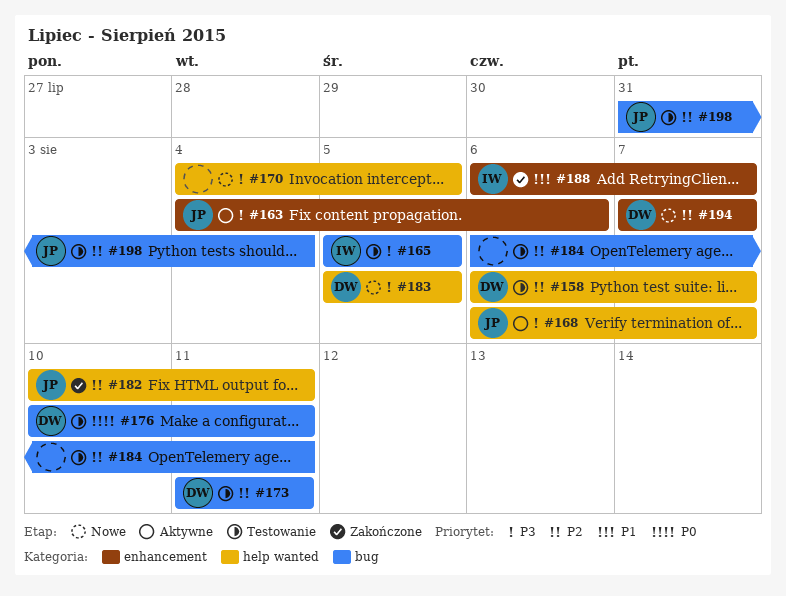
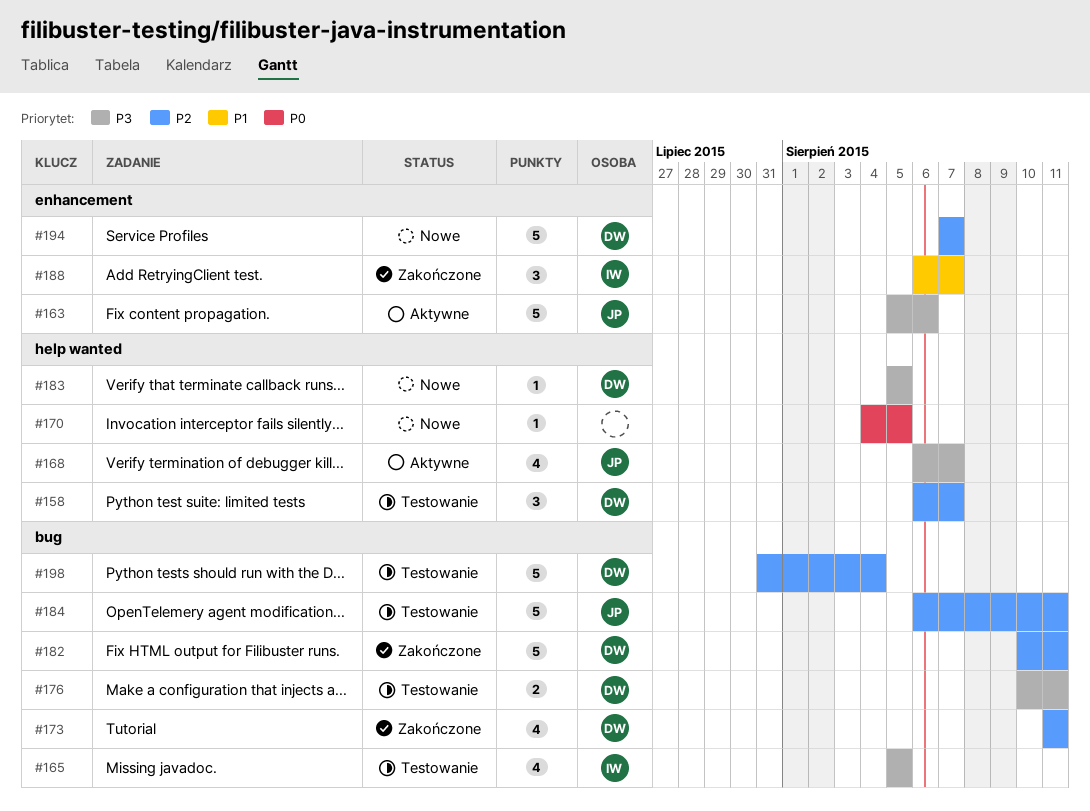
#163, start: Aug 4 -> Aug 5
#170, priority: P3 -> P0
#173, status: Testowanie -> Zakończone
#176, priority: P0 -> P3
#182, owner: JP -> DW
#182, label: help wanted -> bug
#184, owner: none -> JP
#198, owner: JP -> DW

